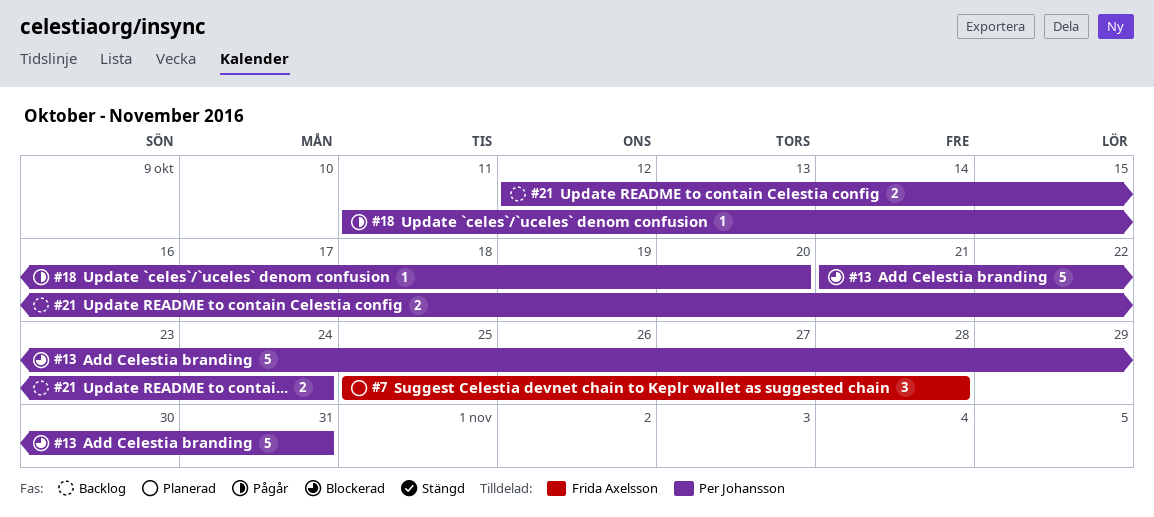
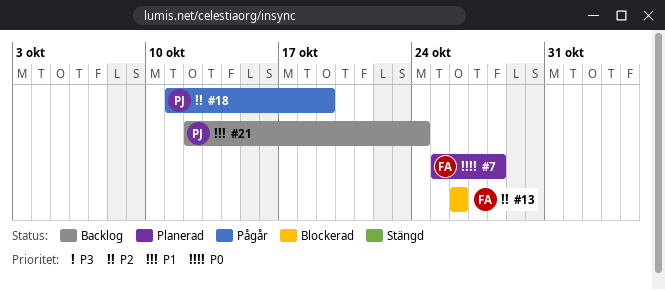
#13, owner: Per Johansson -> Frida Axelsson
#13, start: Oct 21 -> Oct 26
#13, due: Oct 31 -> Oct 26
#18, due: Oct 20 -> Oct 19

